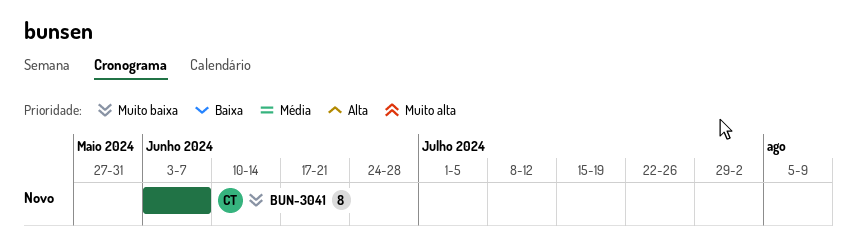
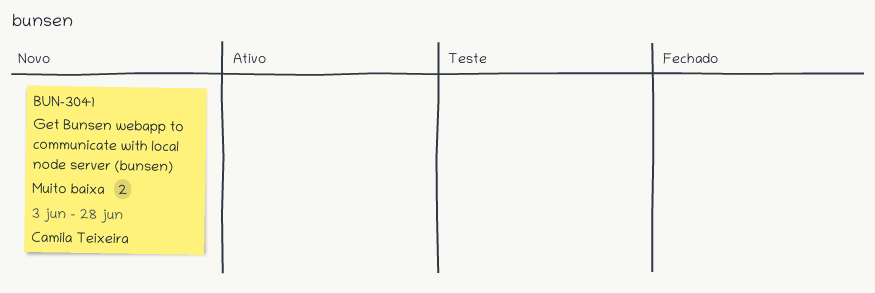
BUN-3041, estimate: 8 -> 2
BUN-3041, due: Jun 7 -> Jun 28

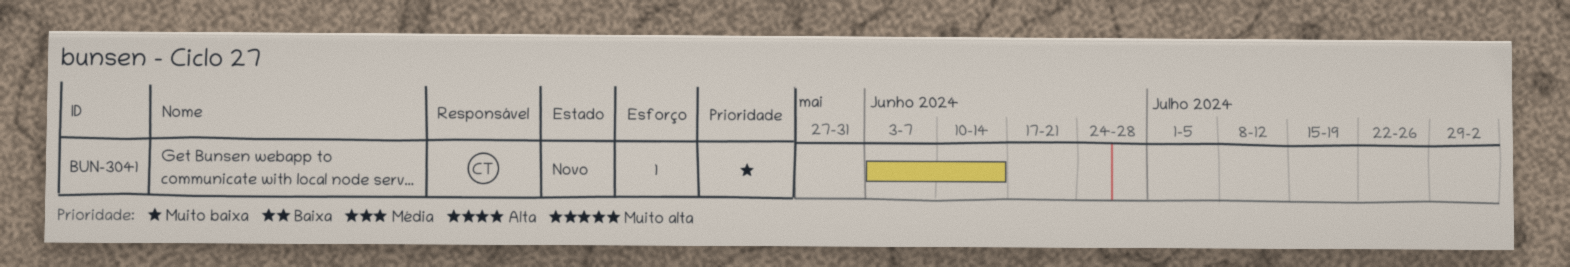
BUN-3041, estimate: 2 -> 1
BUN-3041, due: Jun 28 -> Jun 14

